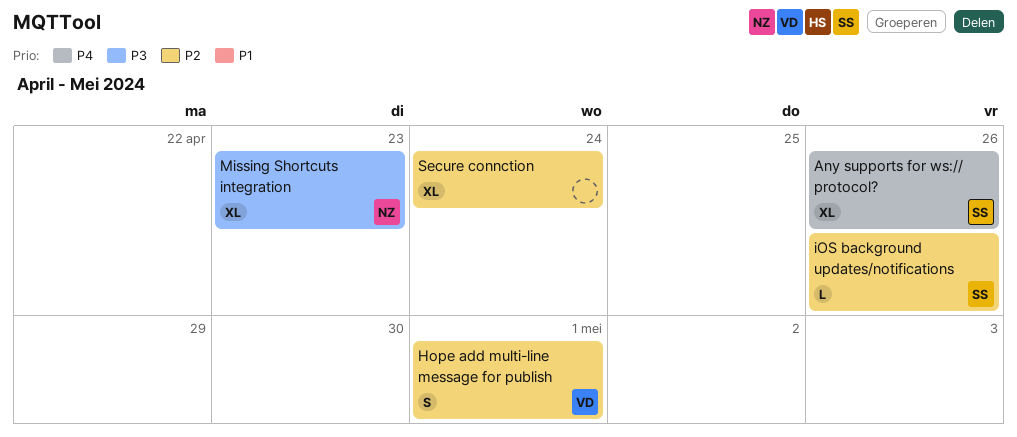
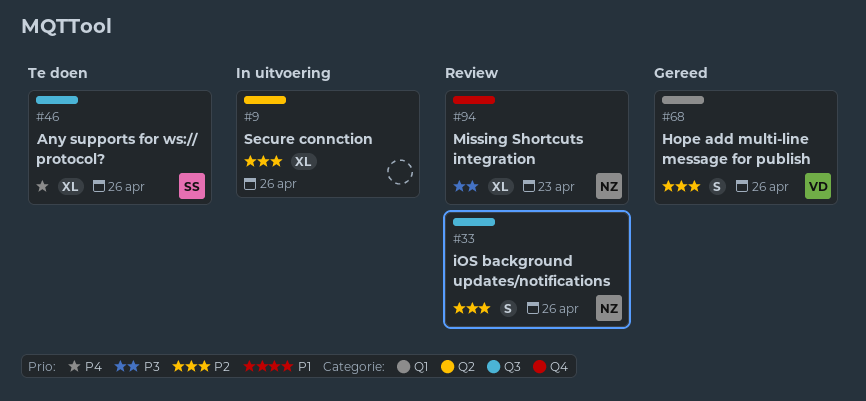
Hope add multi-line message for publish, due: May 1 -> Apr 26
iOS background updates/notifications, owner: SS -> NZ
iOS background updates/notifications, estimate: L -> S
Secure connction, due: Apr 24 -> Apr 26

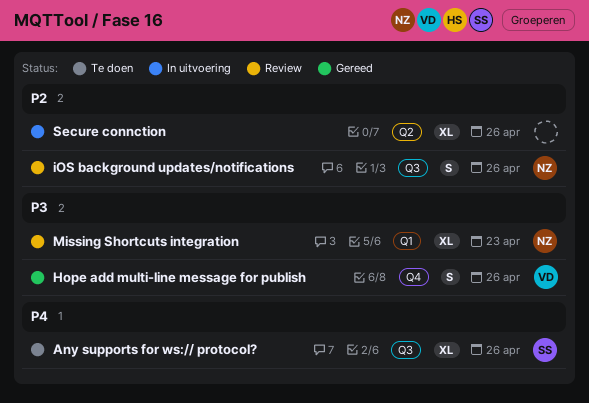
Hope add multi-line message for publish, priority: P2 -> P3
Hope add multi-line message for publish, label: Q1 -> Q4
Missing Shortcuts integration, label: Q4 -> Q1

